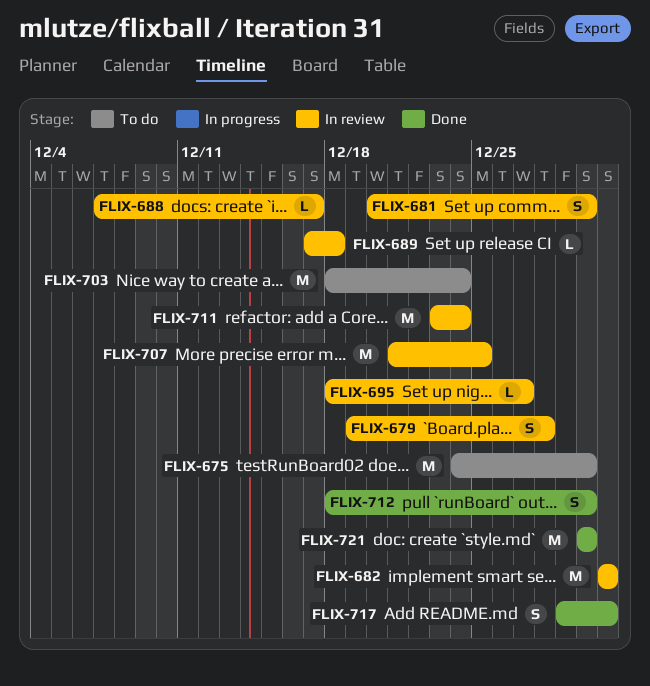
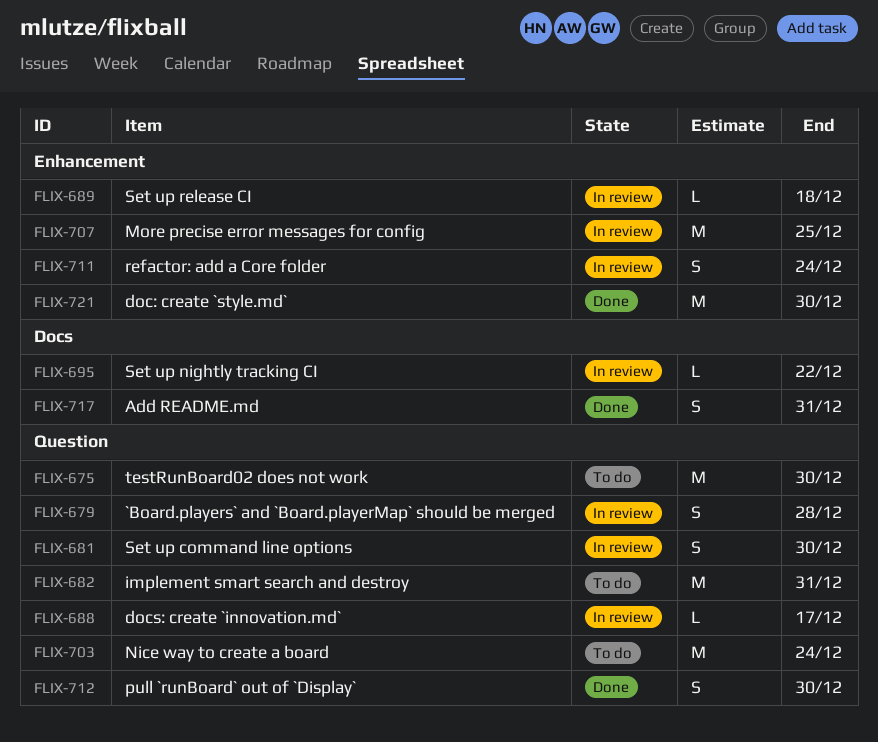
FLIX-682, status: In review -> To do
FLIX-695, due: Dec 27 -> Dec 22
FLIX-711, estimate: M -> S

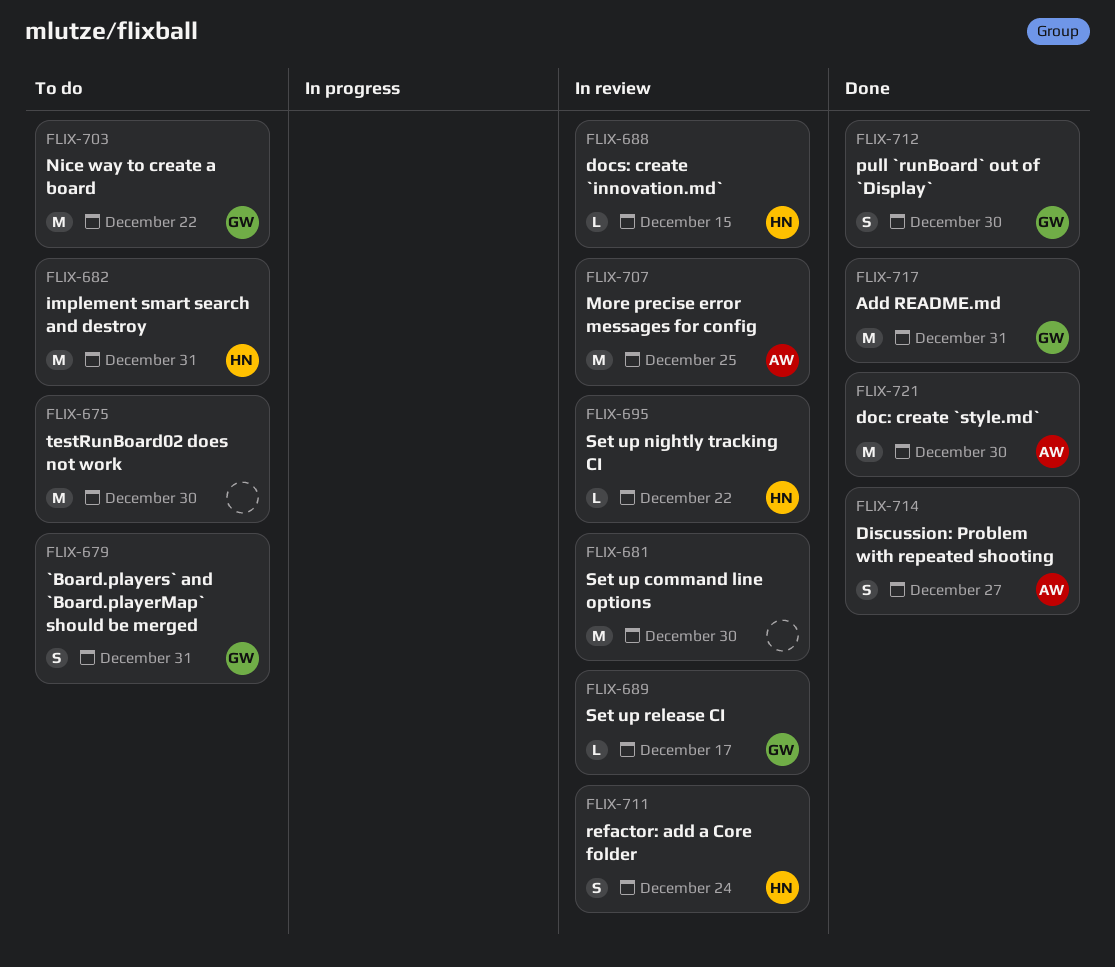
FLIX-679, status: In review -> To do
FLIX-679, due: Dec 28 -> Dec 31
FLIX-681, estimate: S -> M
FLIX-688, due: Dec 17 -> Dec 15
FLIX-689, due: Dec 18 -> Dec 17
FLIX-703, due: Dec 24 -> Dec 22
FLIX-714: none -> present
FLIX-717, estimate: S -> M

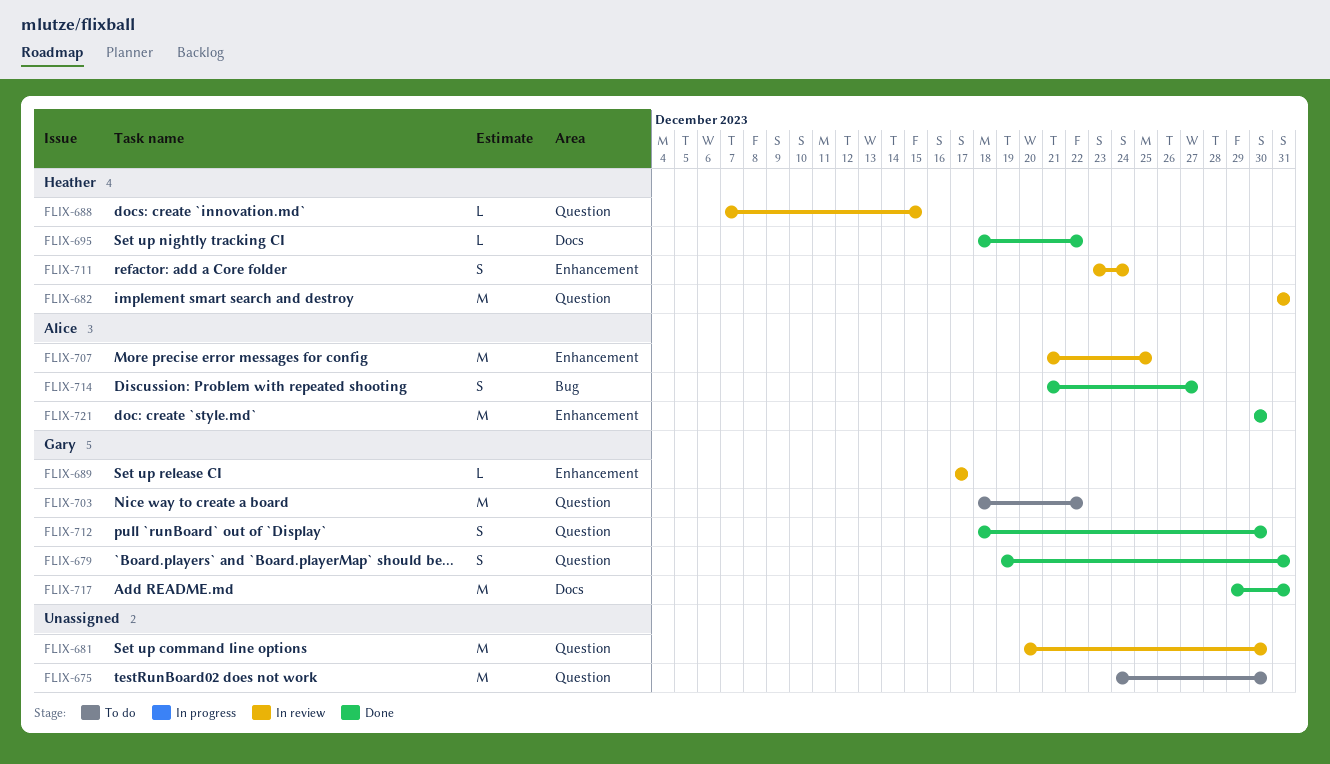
FLIX-679, status: To do -> Done
FLIX-682, status: To do -> In review
FLIX-695, status: In review -> Done

